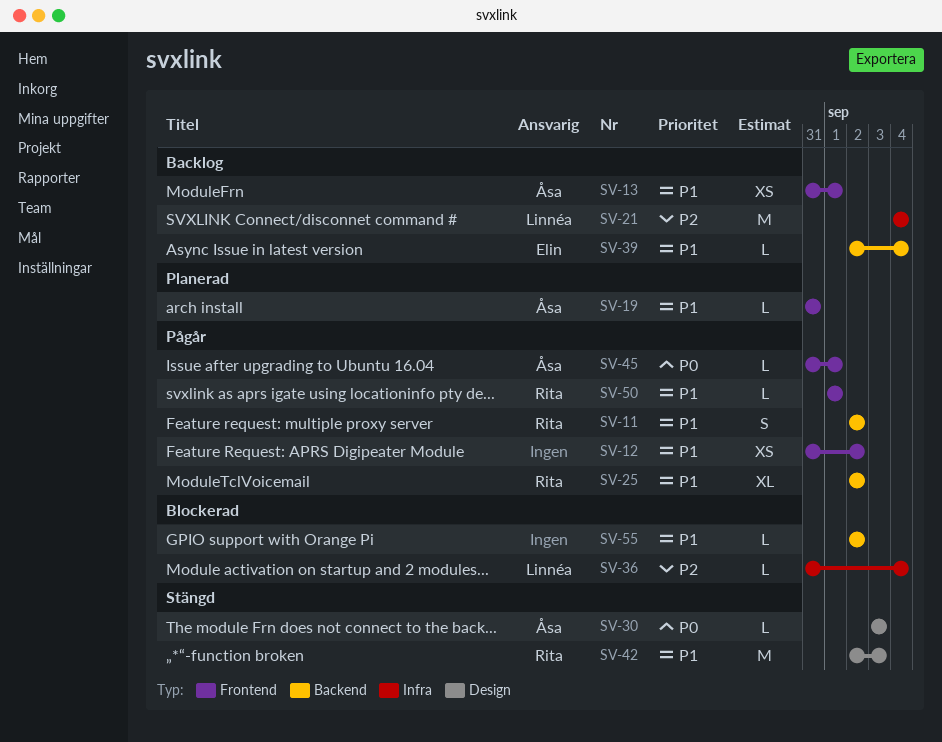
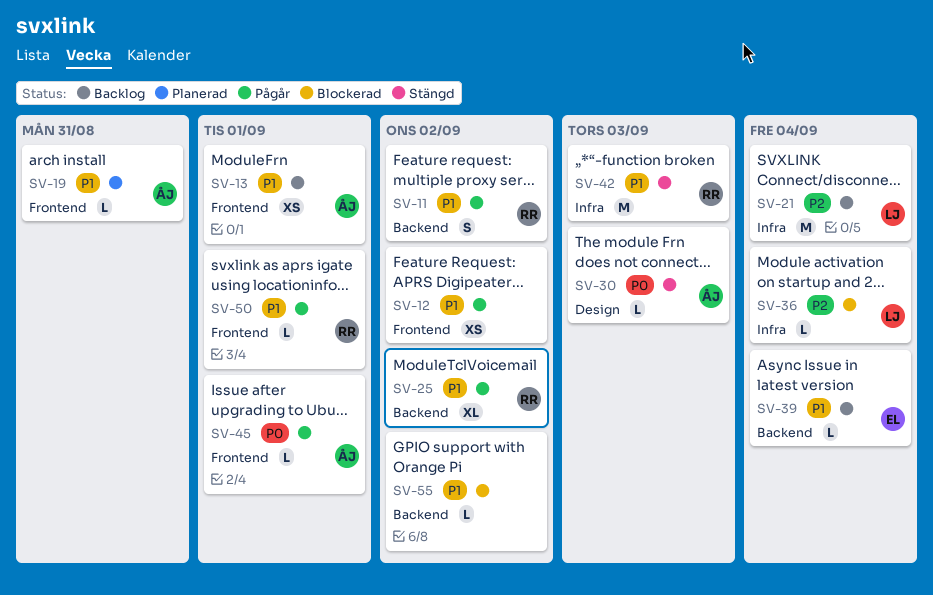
SV-42, label: Design -> Infra

